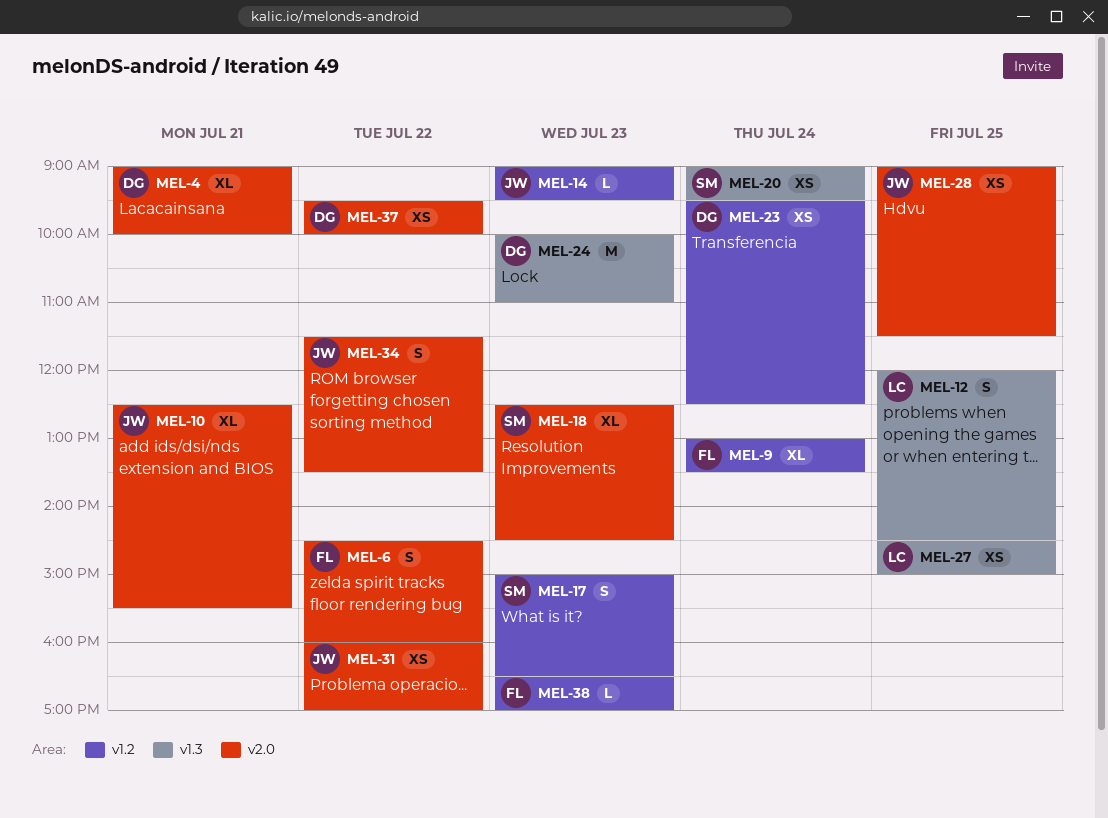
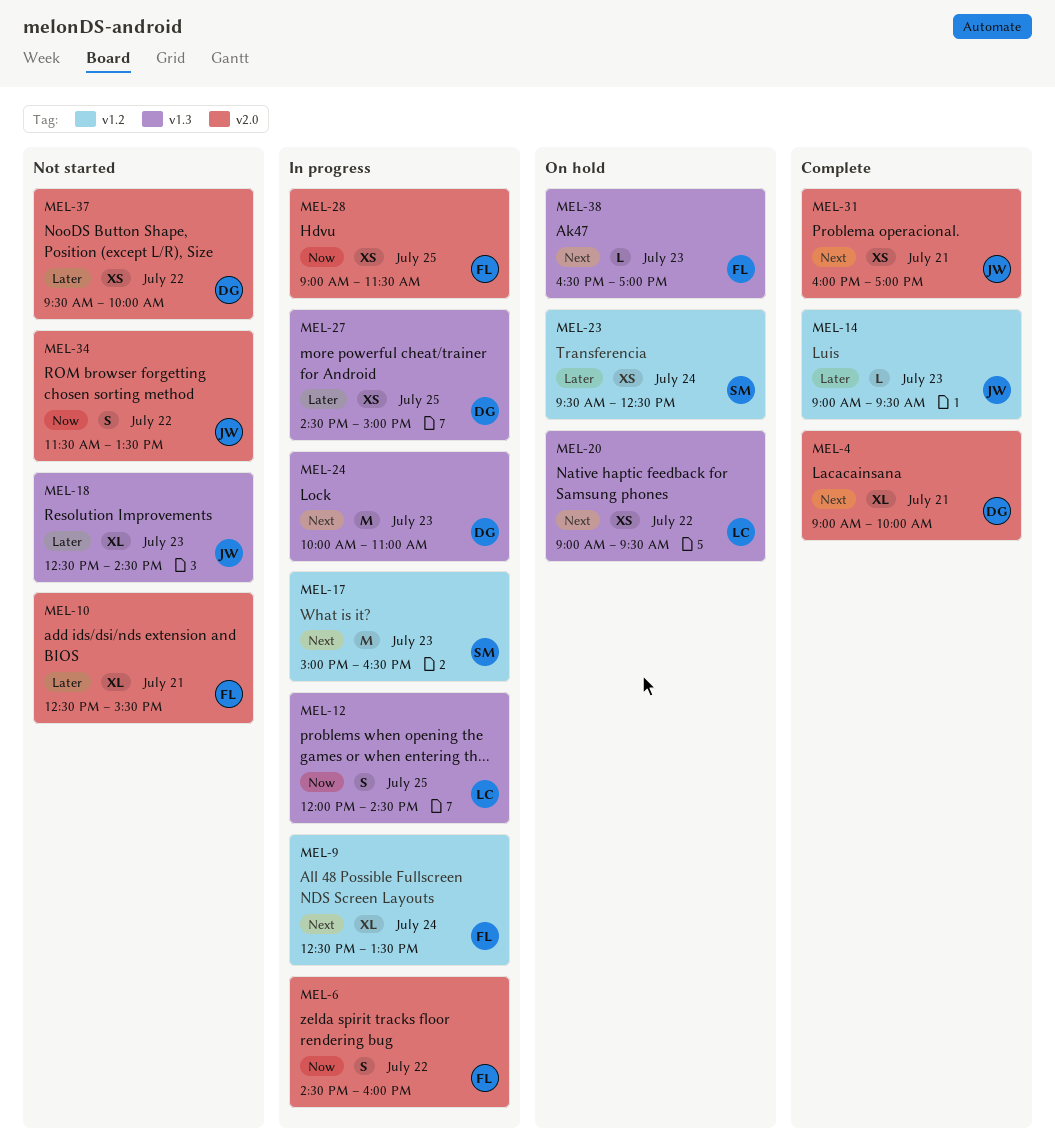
MEL-9, begins: 13:00 -> 12:30
MEL-10, owner: JW -> FL
MEL-17, estimate: S -> M
MEL-18, owner: SM -> JW
MEL-18, label: v2.0 -> v1.3
MEL-20, owner: SM -> LC
MEL-20, day: Jul 24 -> Jul 22
MEL-23, owner: DG -> SM
MEL-27, owner: LC -> DG
MEL-28, owner: JW -> FL
MEL-31, day: Jul 22 -> Jul 21
MEL-38, label: v1.2 -> v1.3

